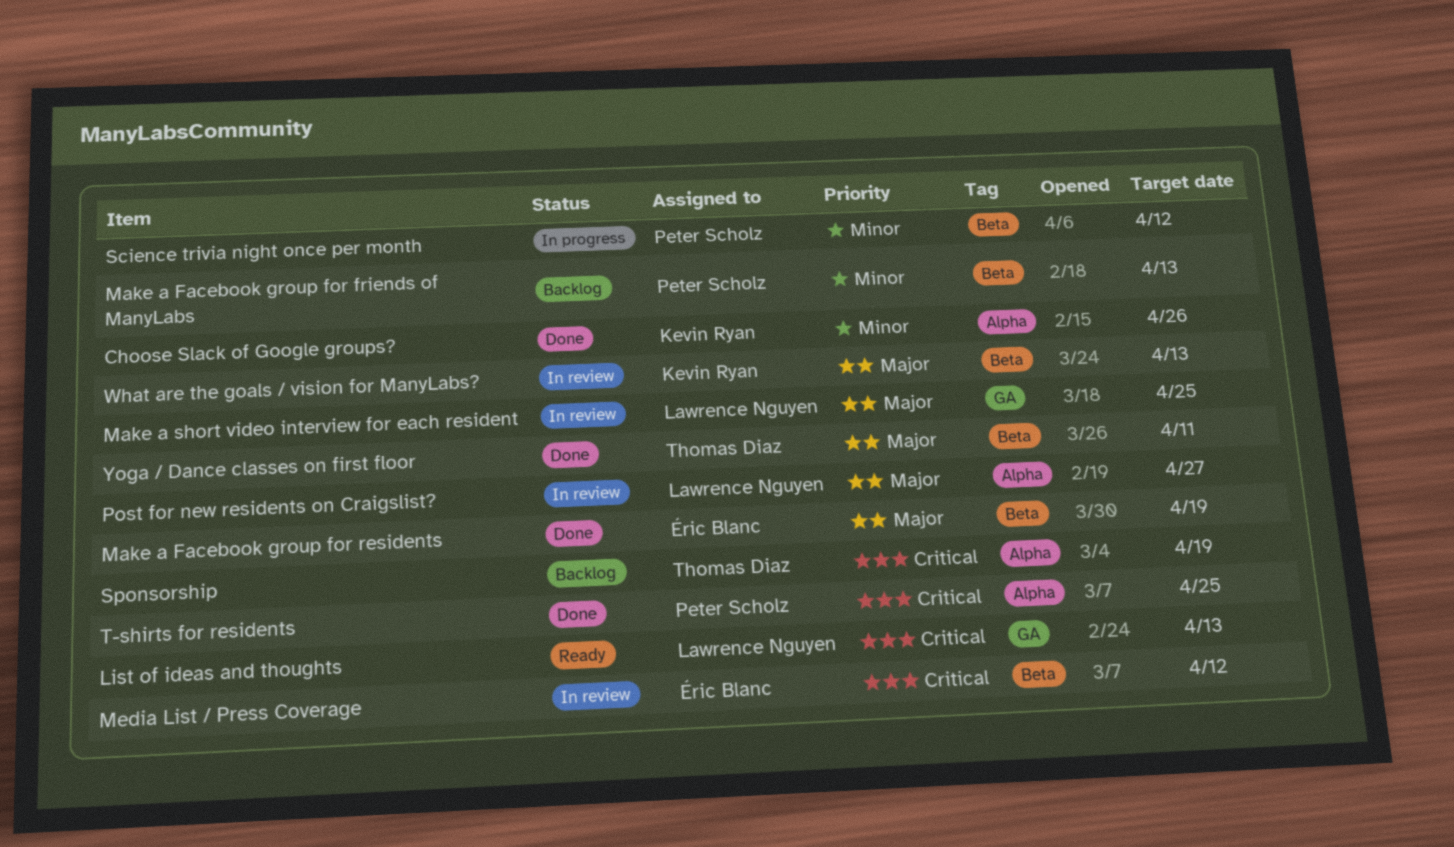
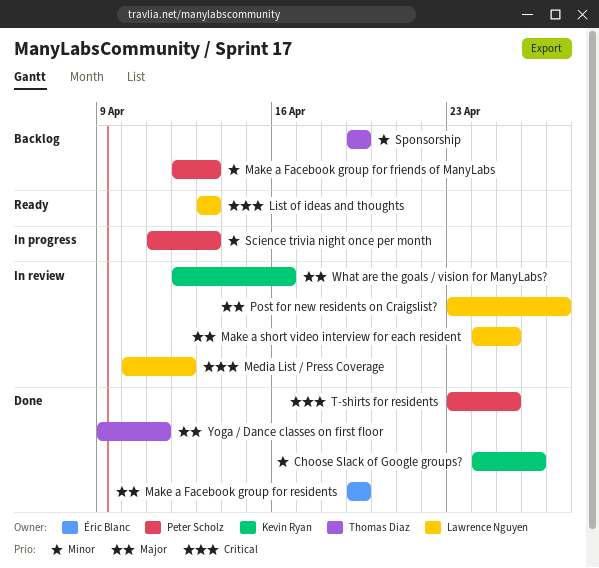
Media List / Press Coverage, owner: Éric Blanc -> Lawrence Nguyen
Science trivia night once per month, due: Apr 12 -> Apr 13
Sponsorship, priority: Critical -> Minor
What are the goals / vision for ManyLabs?, due: Apr 13 -> Apr 16

